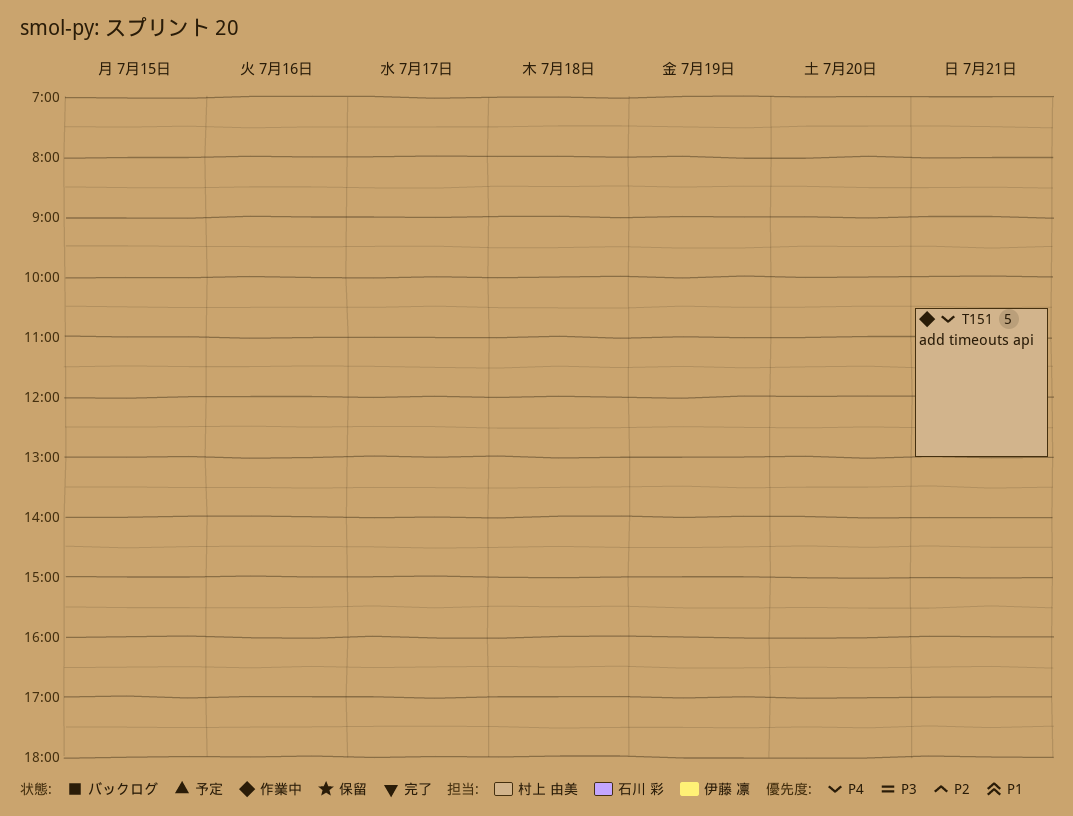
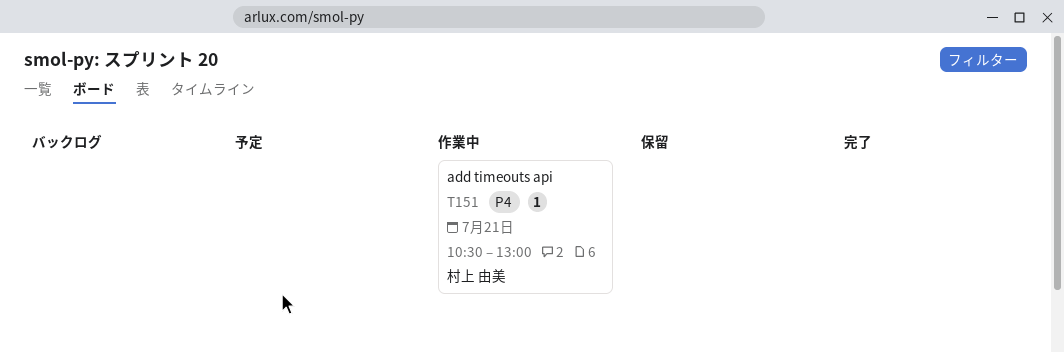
T151, estimate: 5 -> 1

